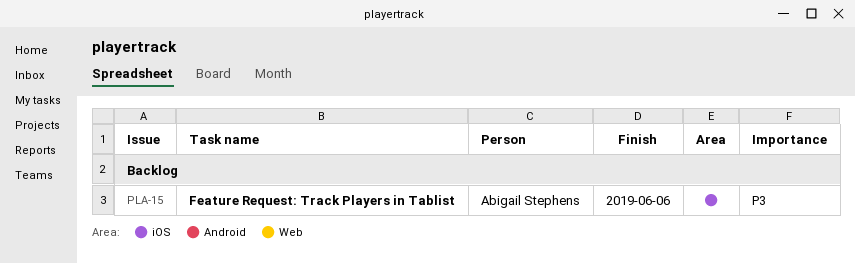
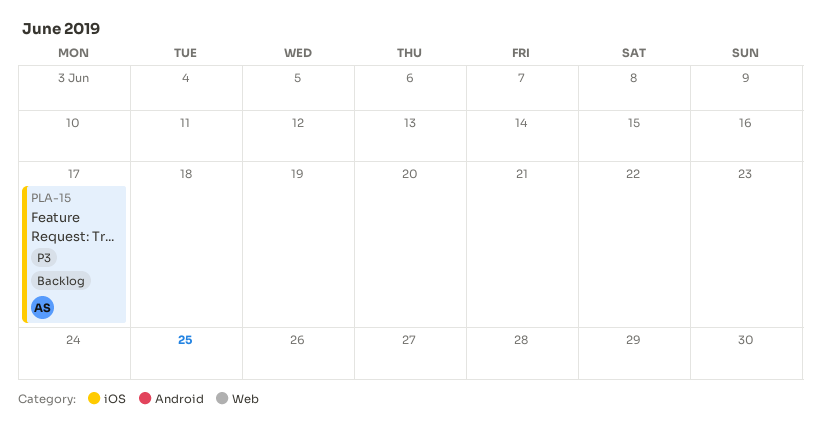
PLA-15, due: Jun 6 -> Jun 17

